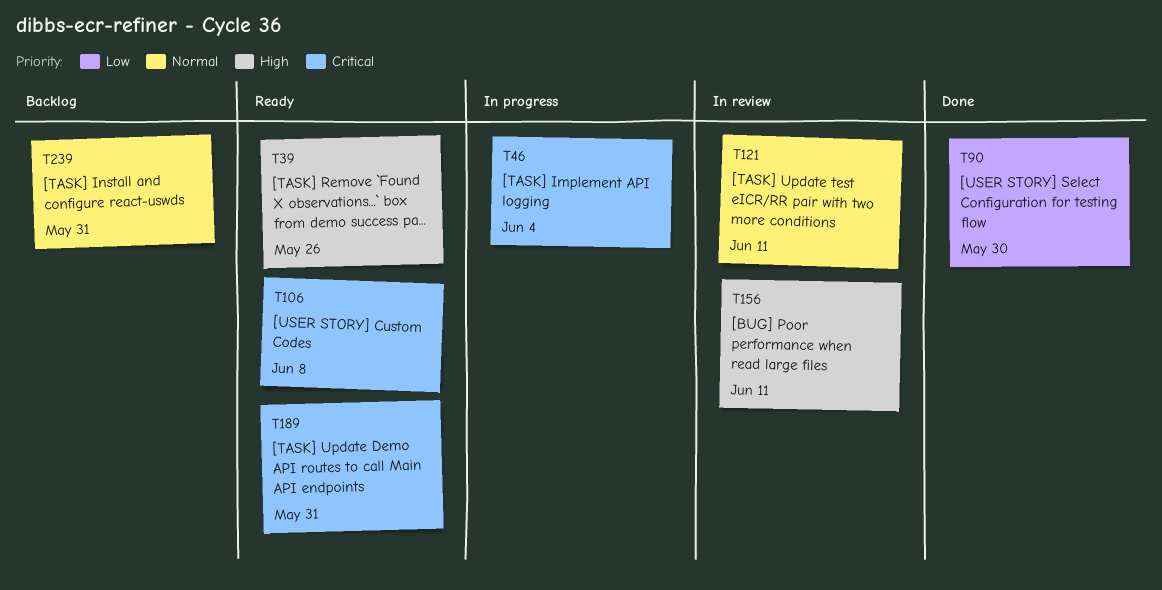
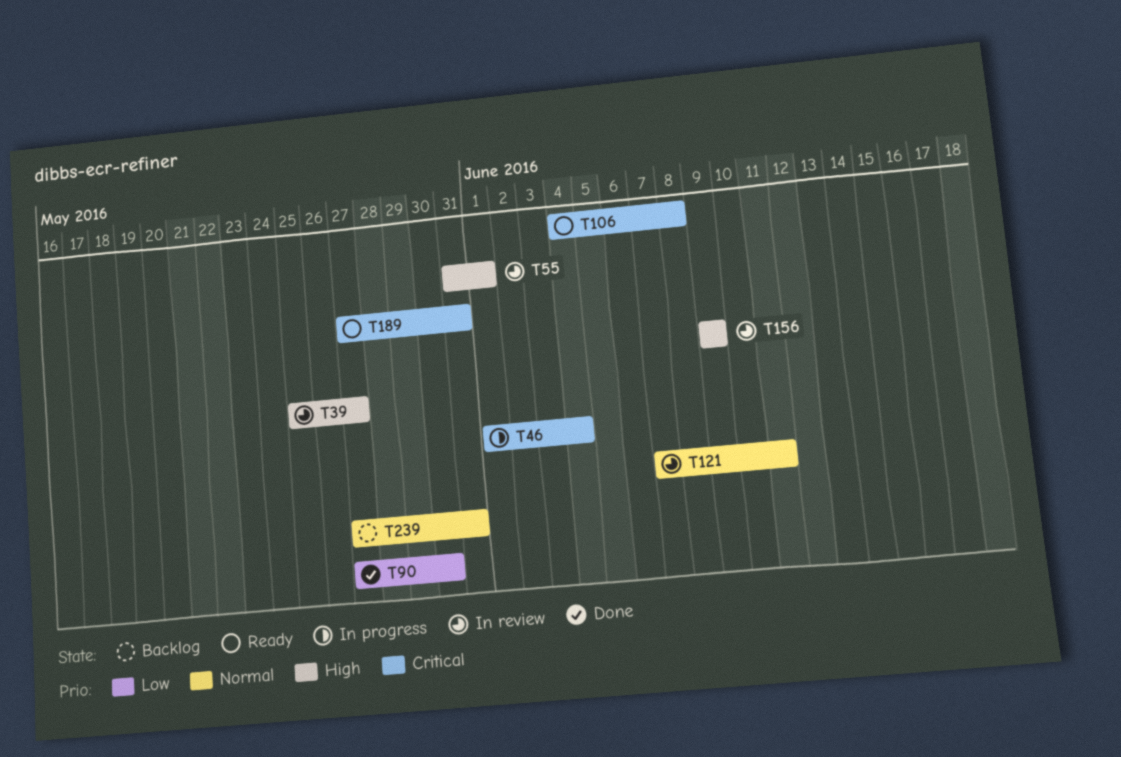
T39, status: Ready -> In review
T39, due: May 26 -> May 27
T55: none -> present
T156, due: Jun 11 -> Jun 9

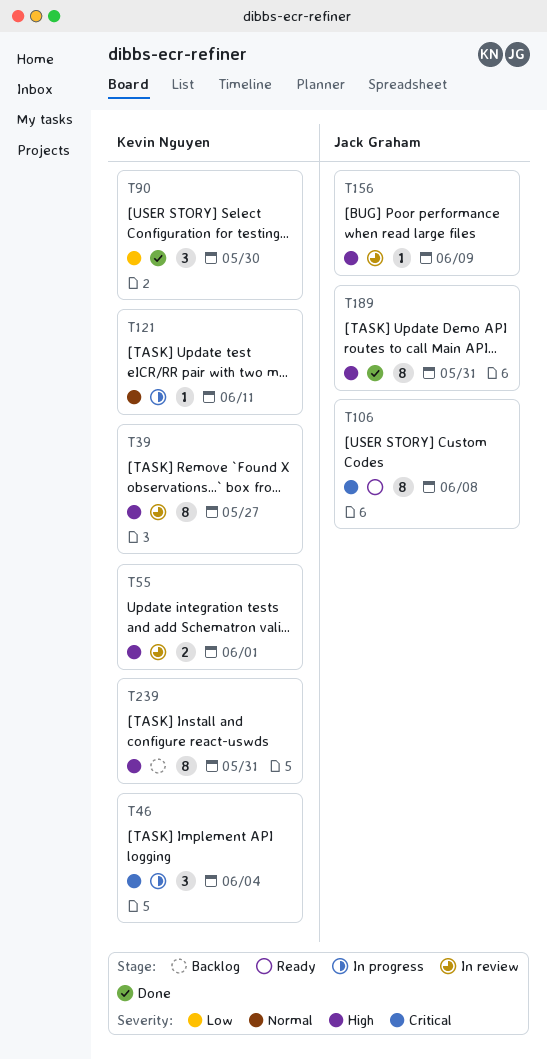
T121, status: In review -> In progress
T189, status: Ready -> Done
T189, priority: Critical -> High
T239, priority: Normal -> High

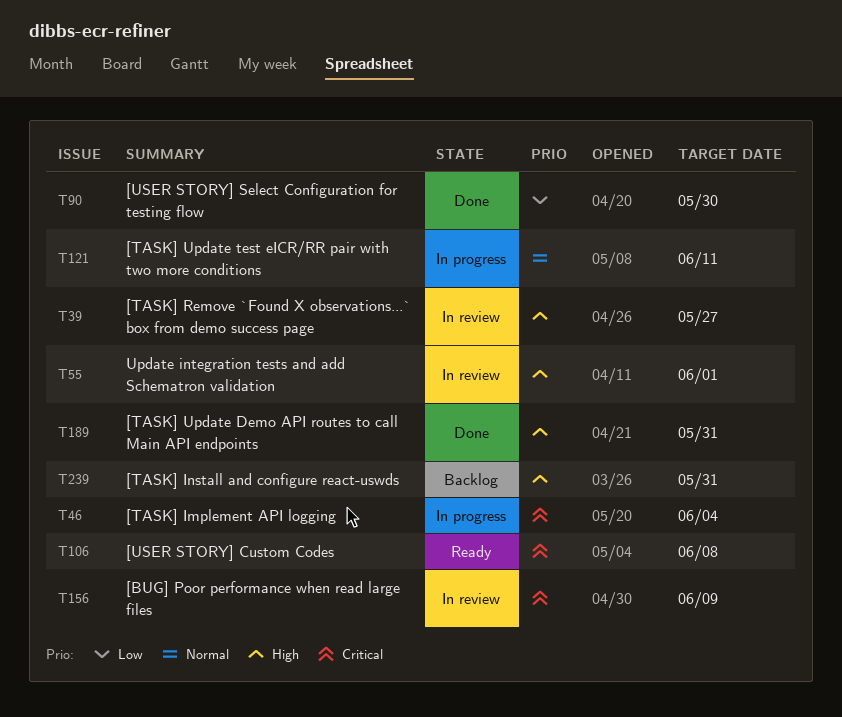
T156, priority: High -> Critical

